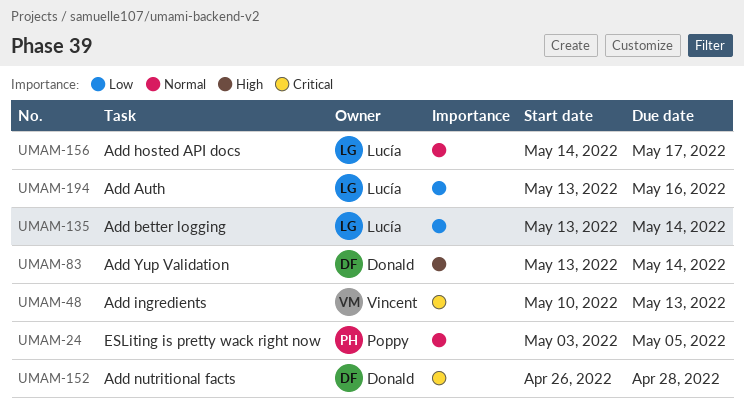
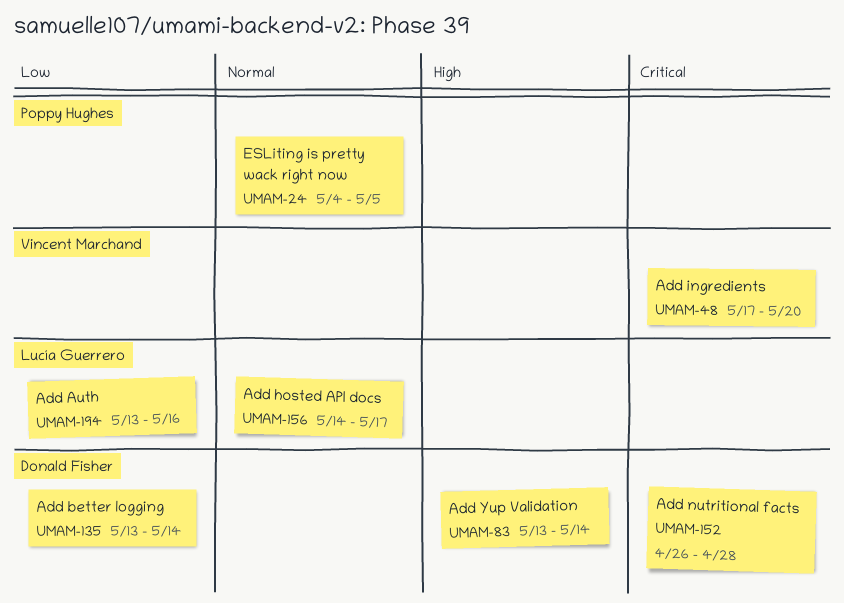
UMAM-24, start: May 3 -> May 4
UMAM-48, start: May 10 -> May 17
UMAM-48, due: May 13 -> May 20
UMAM-135, owner: Lucía Guerrero -> Donald Fisher

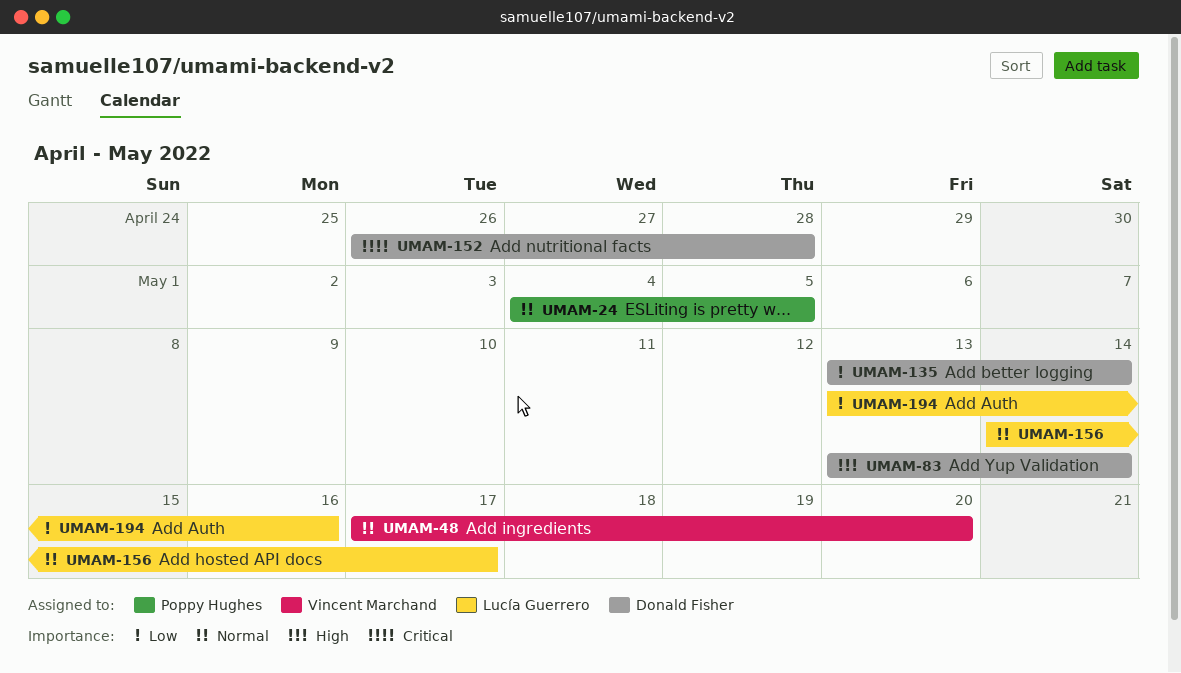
UMAM-48, priority: Critical -> Normal

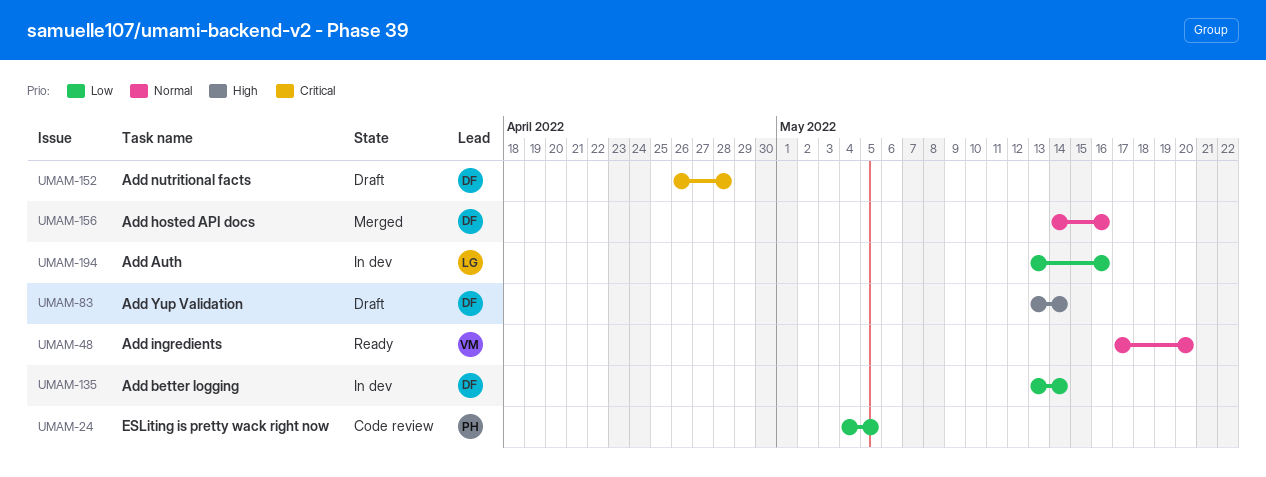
UMAM-24, priority: Normal -> Low
UMAM-156, owner: Lucía Guerrero -> Donald Fisher
UMAM-156, due: May 17 -> May 16

